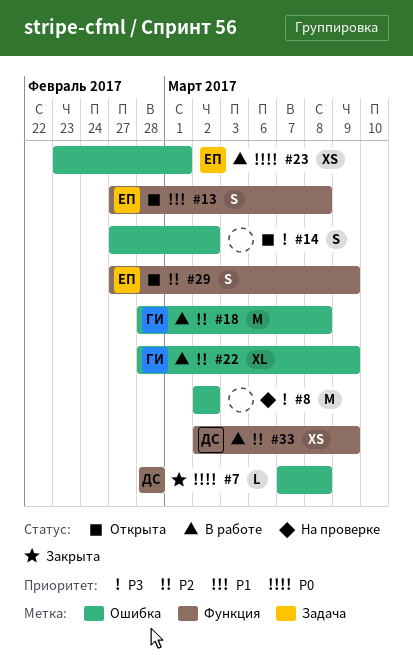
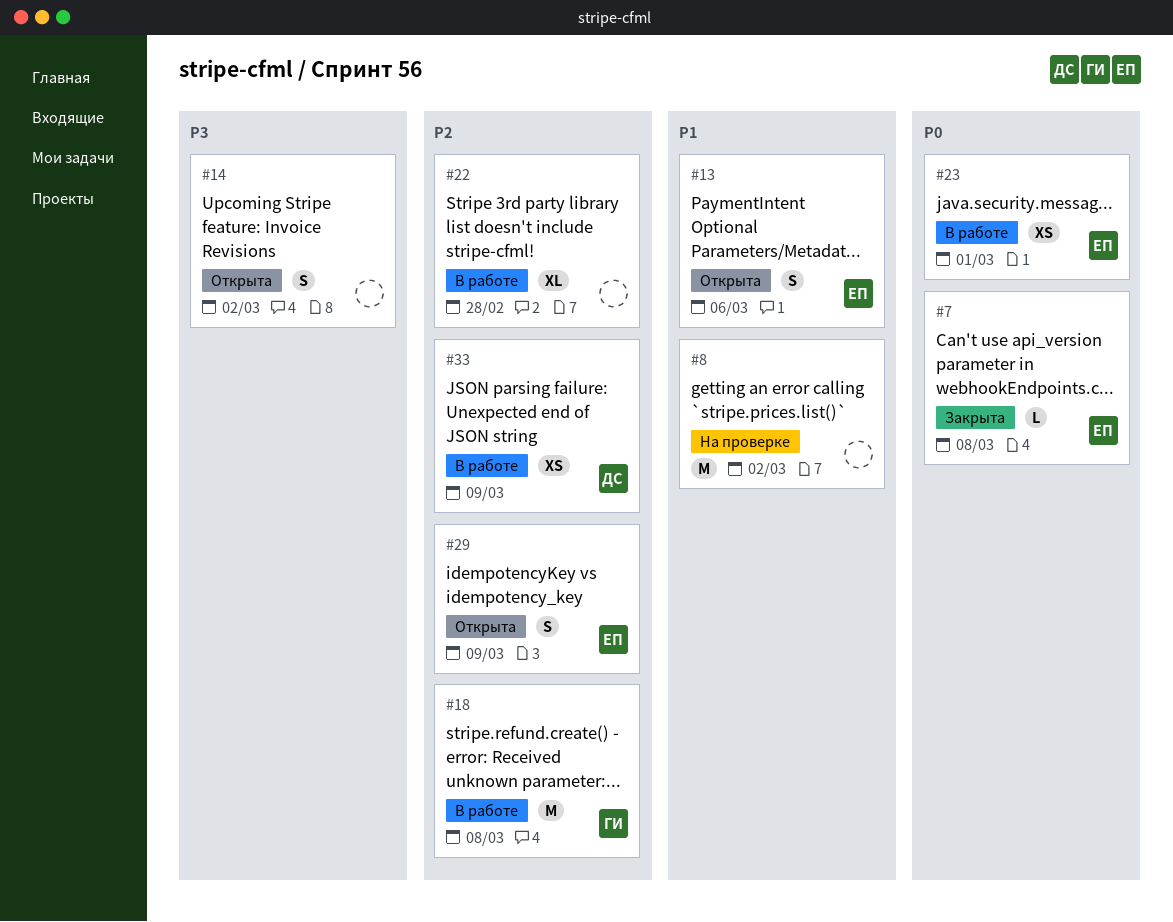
#7, owner: ДС -> ЕП
#8, priority: P3 -> P1
#13, due: Mar 8 -> Mar 6
#22, owner: ГИ -> none
#22, due: Mar 9 -> Feb 28

